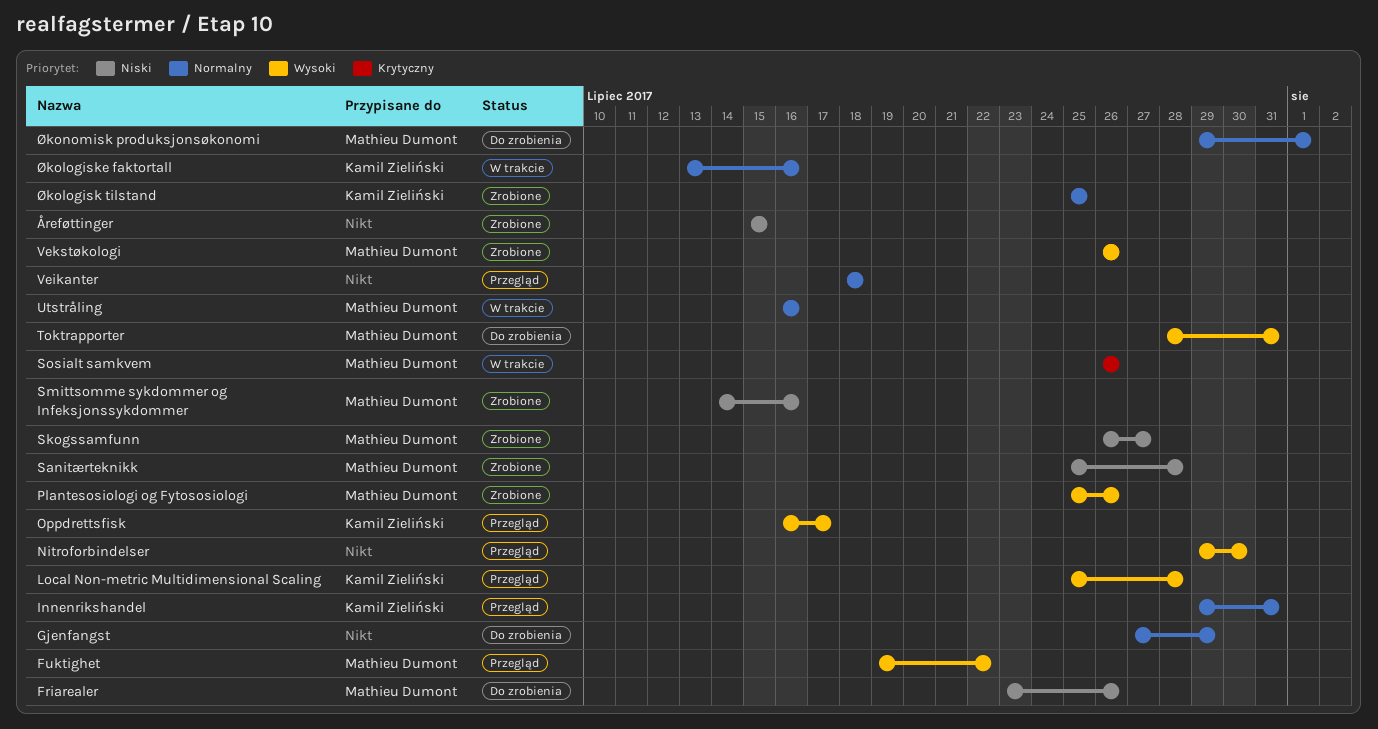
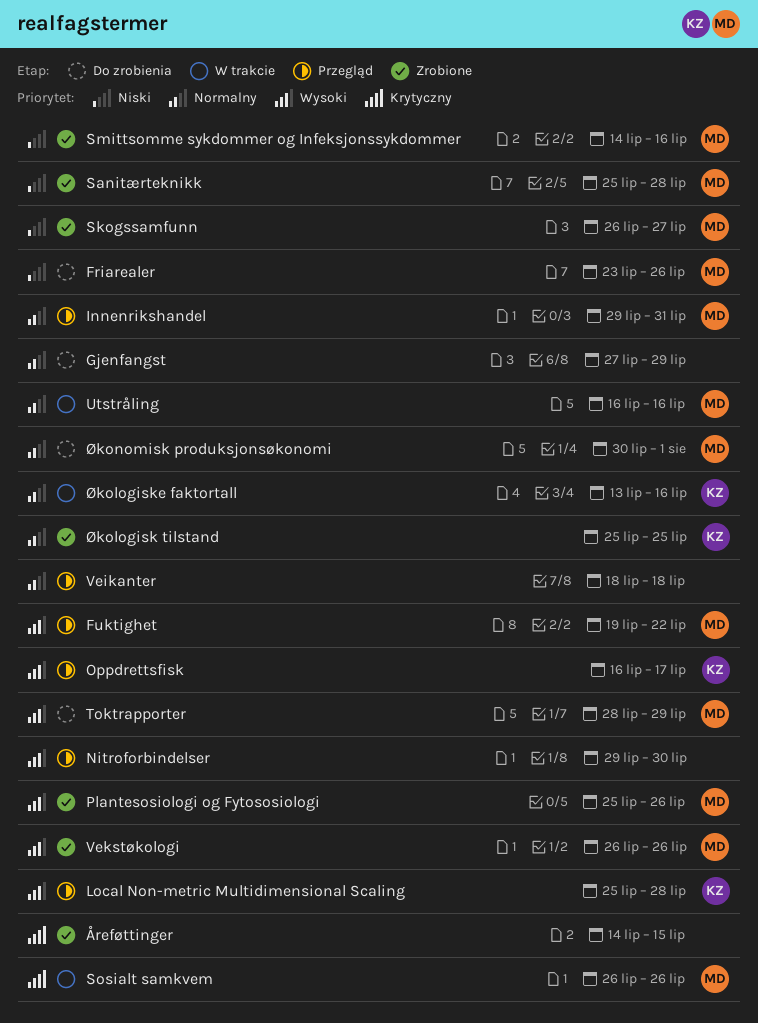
Innenrikshandel, owner: Kamil Zieliński -> Mathieu Dumont
Toktrapporter, due: Jul 31 -> Jul 29
Åreføttinger, priority: Niski -> Krytyczny
Åreføttinger, start: Jul 15 -> Jul 14
Økonomisk produksjonsøkonomi, start: Jul 29 -> Jul 30

